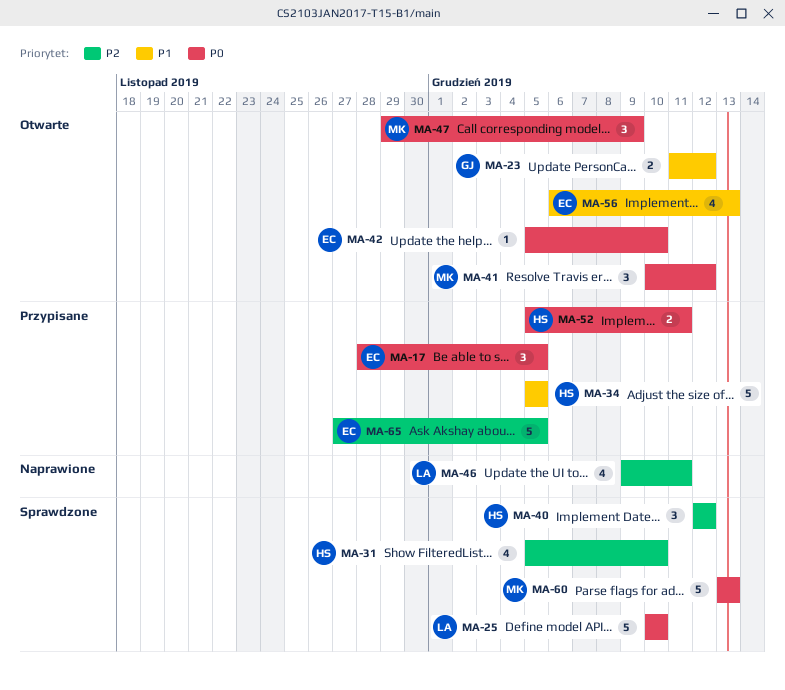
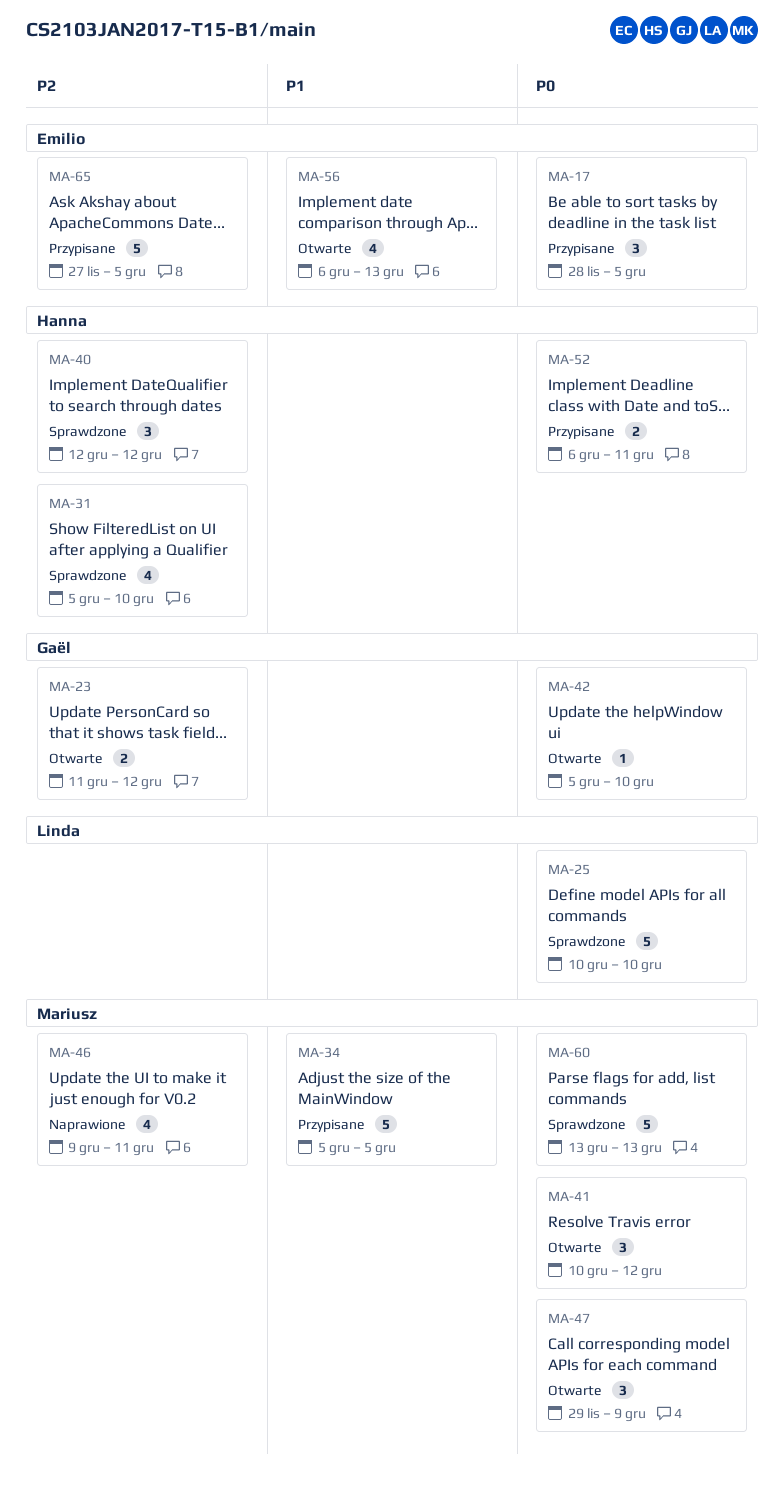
MA-23, priority: P1 -> P2
MA-34, owner: Hanna -> Mariusz
MA-42, owner: Emilio -> Gaël
MA-46, owner: Linda -> Mariusz
MA-52, start: Dec 5 -> Dec 6

